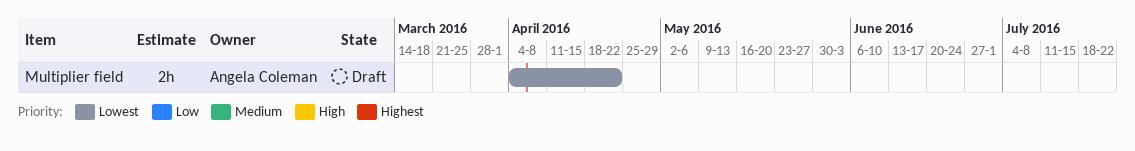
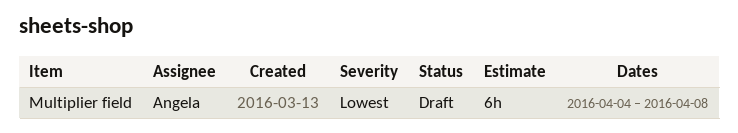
Multiplier field, estimate: 2h -> 6h
Multiplier field, due: Apr 22 -> Apr 8

